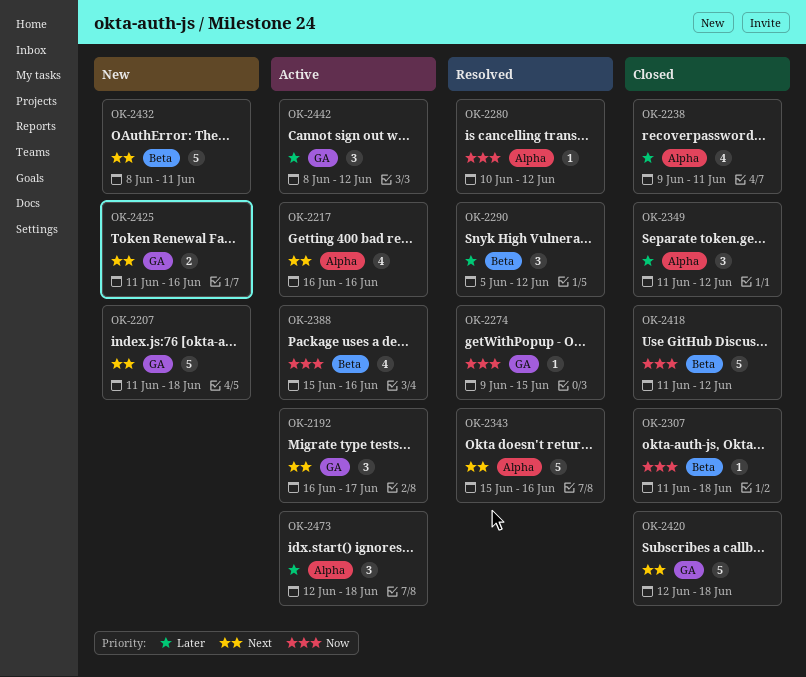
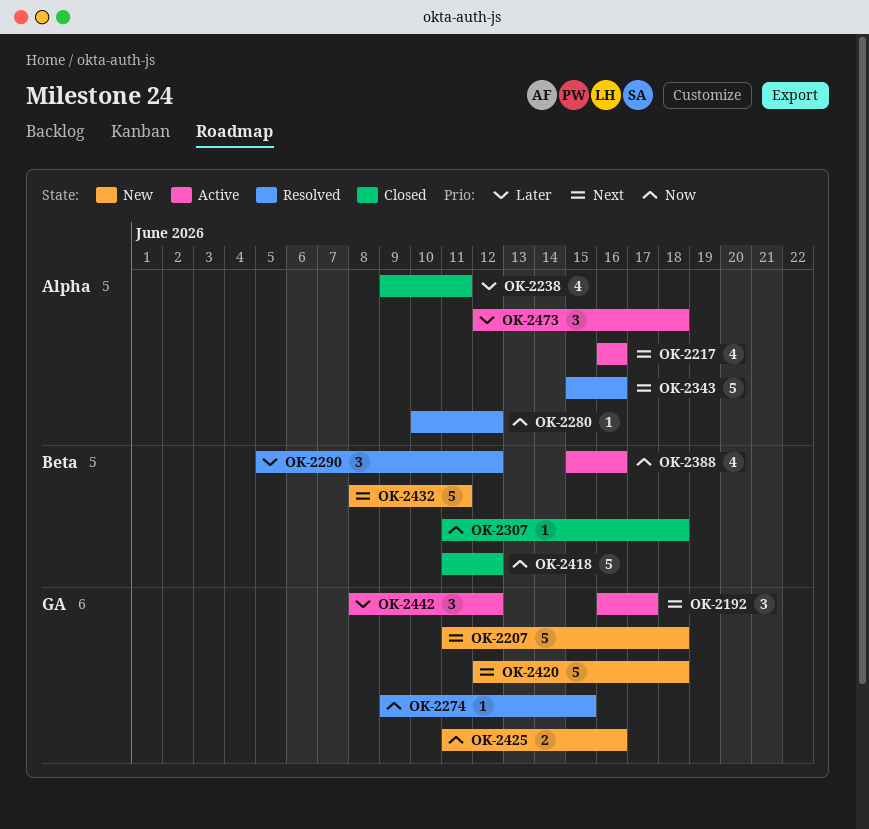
OK-2349: present -> none
OK-2420, status: Closed -> New
OK-2425, priority: Next -> Now

